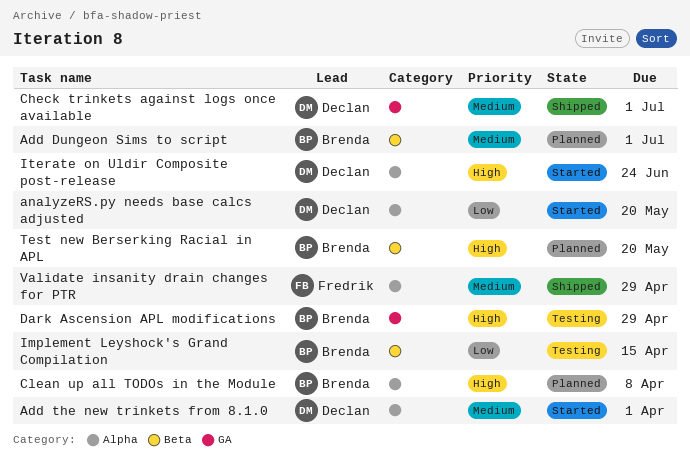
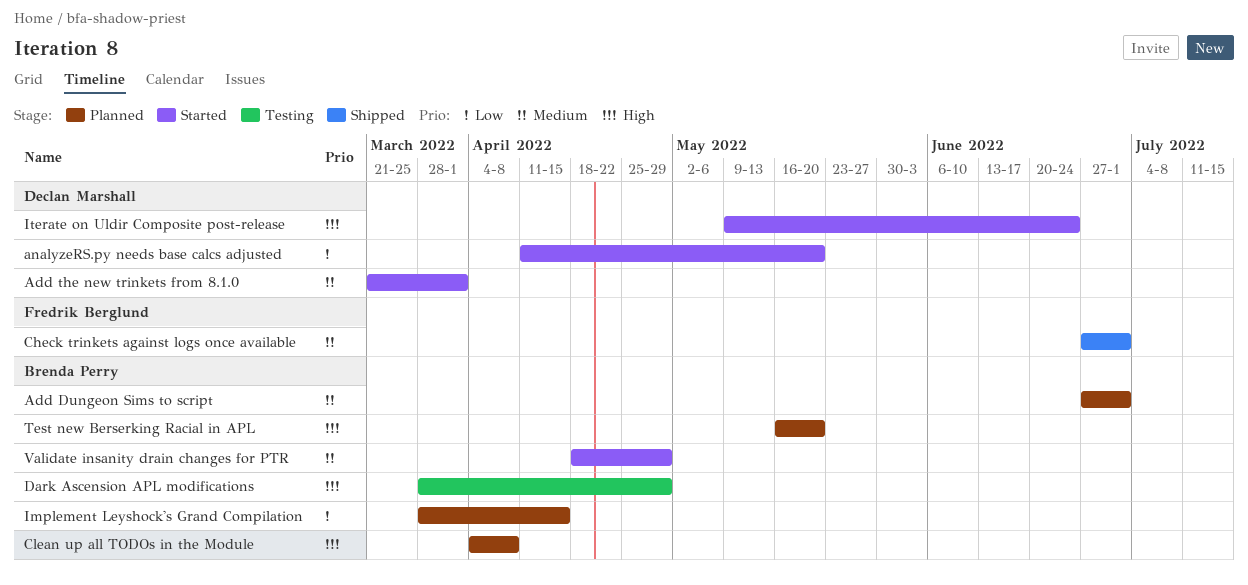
Check trinkets against logs once available, owner: Declan Marshall -> Fredrik Berglund
Implement Leyshock's Grand Compilation, status: Testing -> Planned
Validate insanity drain changes for PTR, status: Shipped -> Started
Validate insanity drain changes for PTR, owner: Fredrik Berglund -> Brenda Perry

